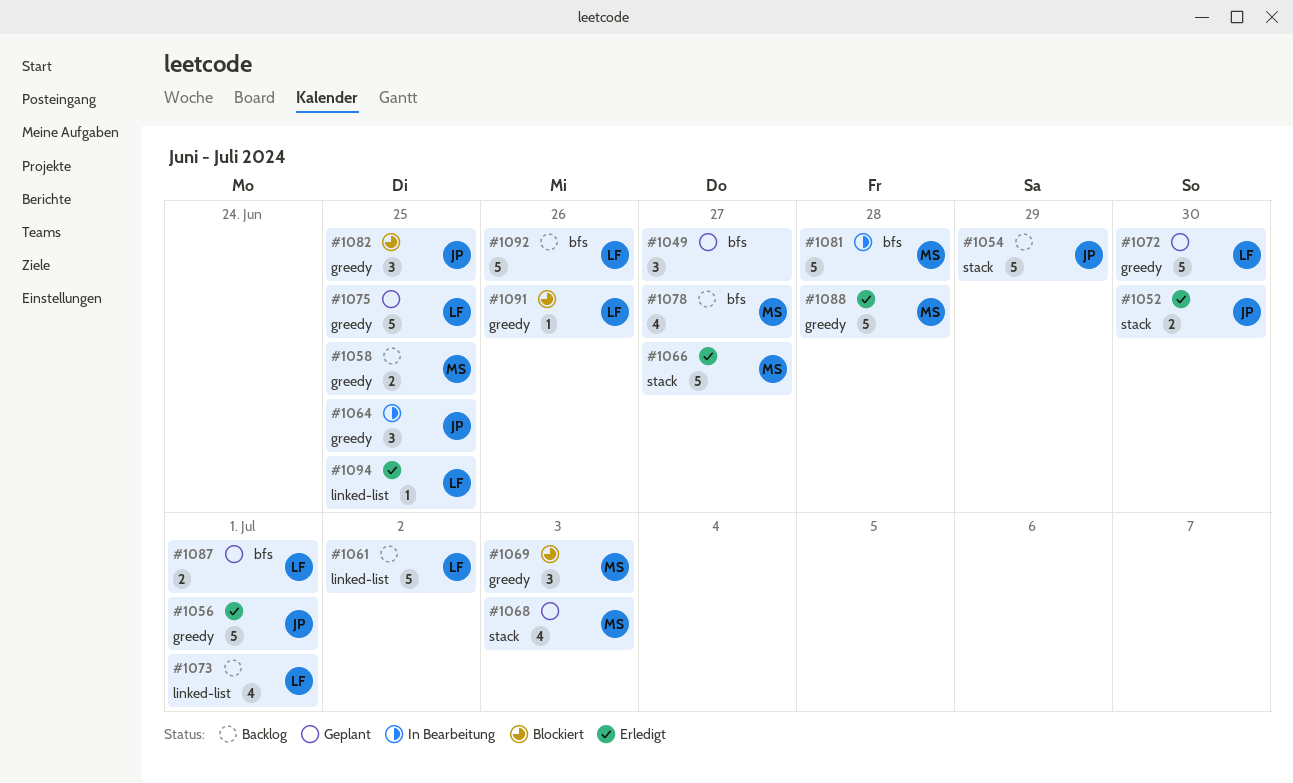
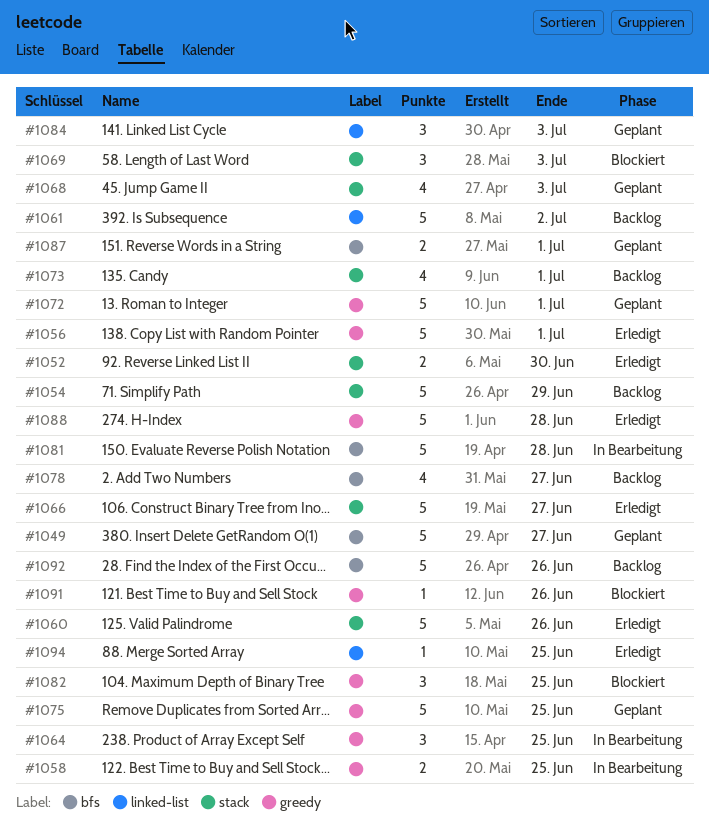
#1049, estimate: 3 -> 5
#1058, status: Backlog -> In Bearbeitung
#1060: none -> present
#1069, label: greedy -> stack
#1072, due: Jun 30 -> Jul 1
#1073, label: linked-list -> stack
#1084: none -> present

